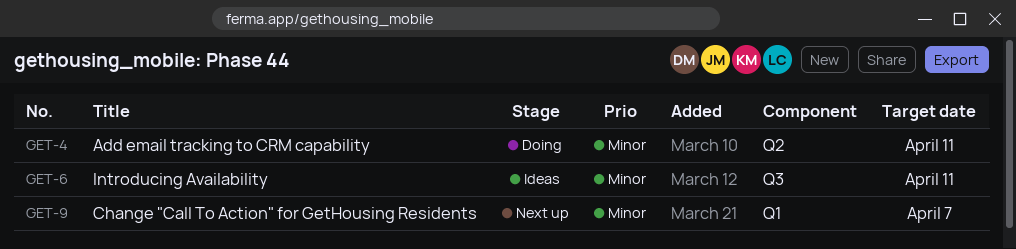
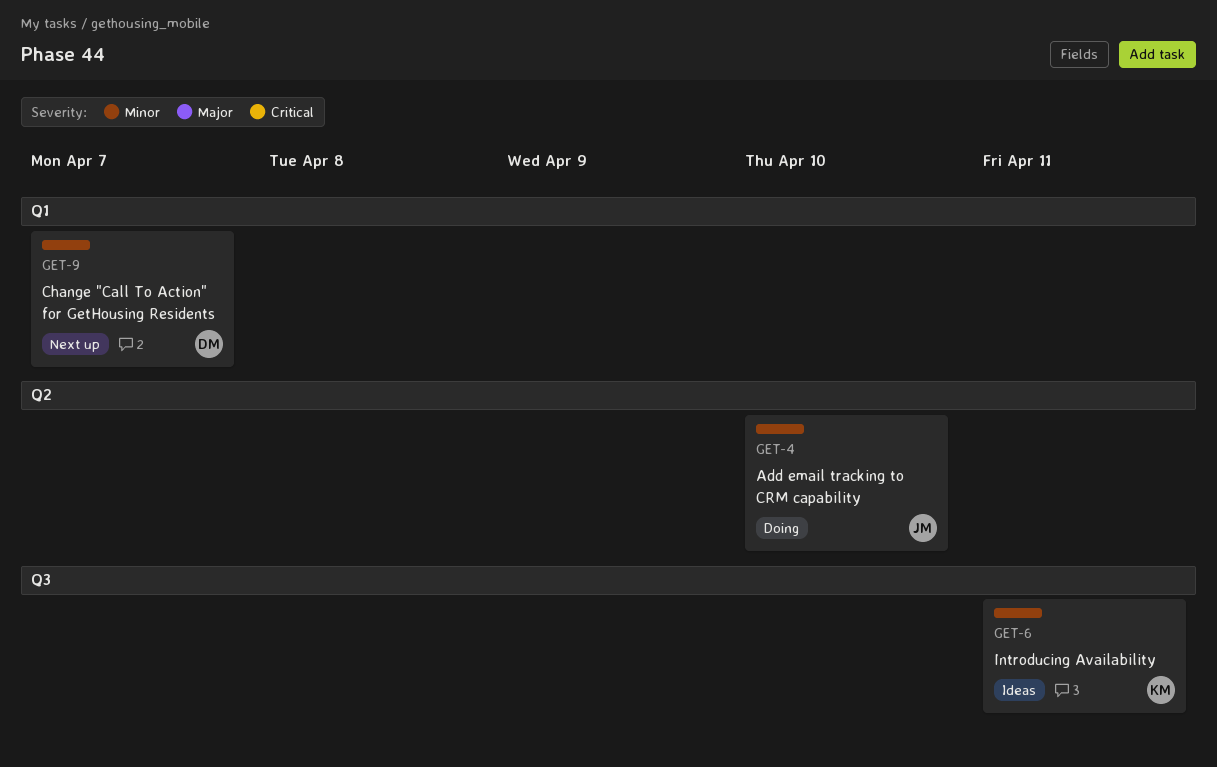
GET-4, due: Apr 11 -> Apr 10

